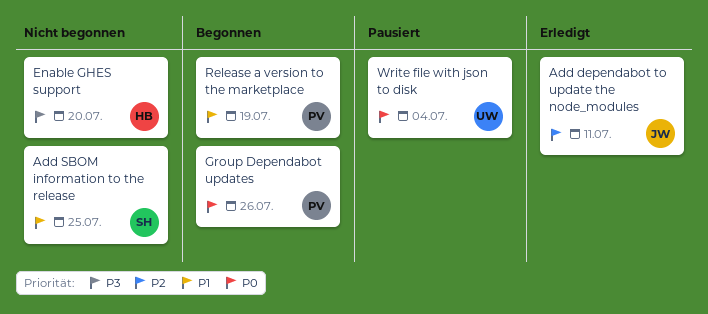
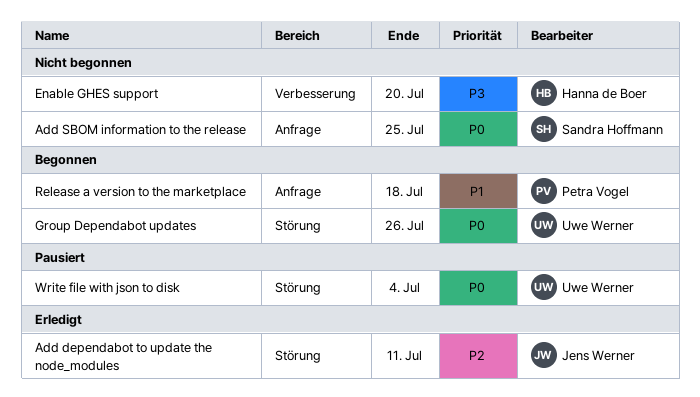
Add SBOM information to the release, priority: P1 -> P0
Group Dependabot updates, owner: Petra Vogel -> Uwe Werner
Release a version to the marketplace, due: Jul 19 -> Jul 18

